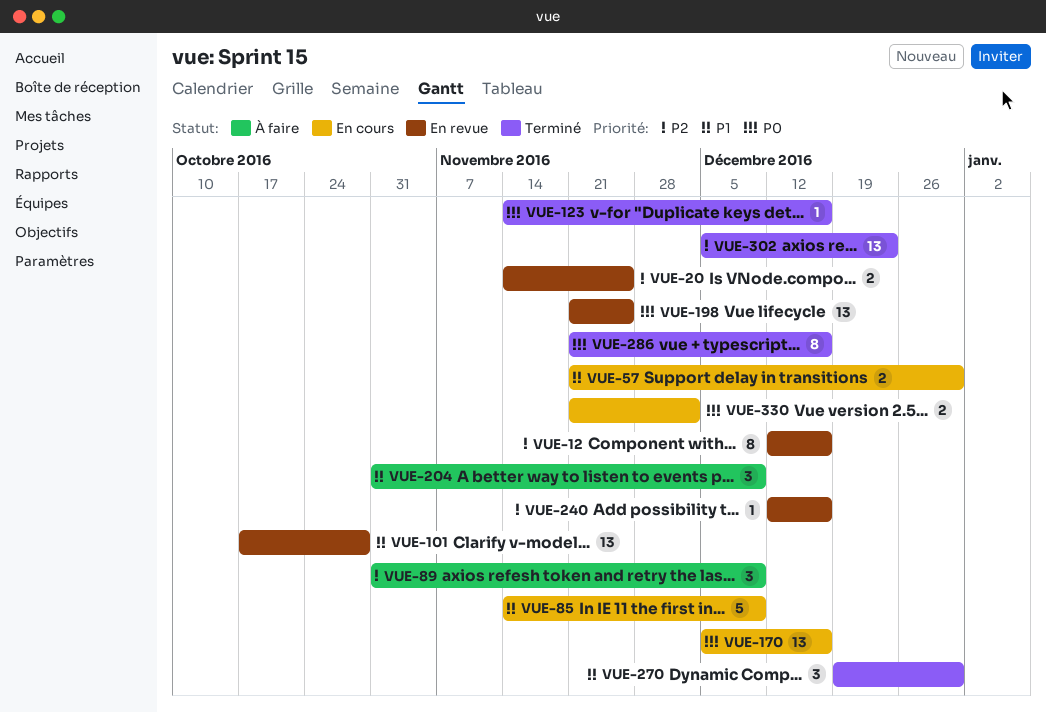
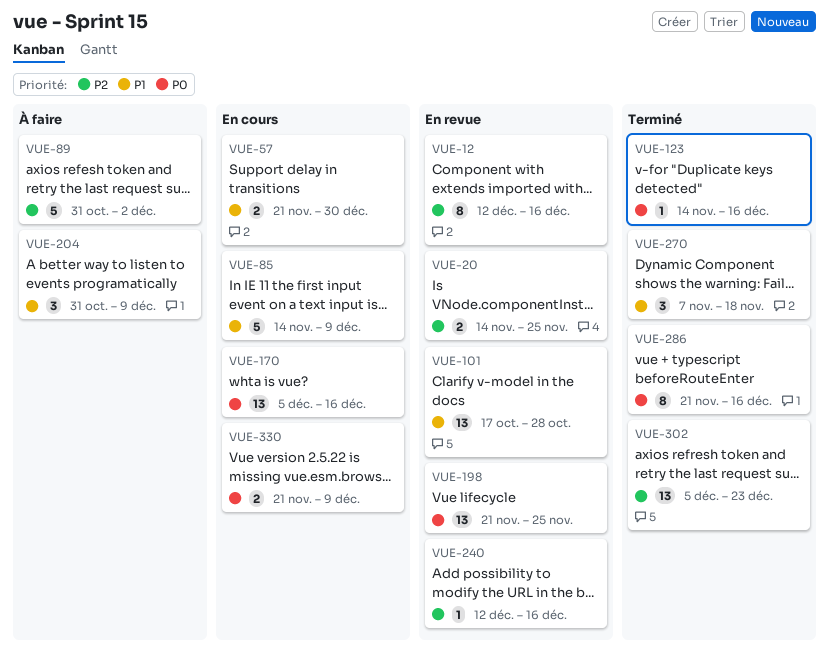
VUE-89, estimate: 3 -> 5
VUE-89, due: Dec 9 -> Dec 2
VUE-270, start: Dec 19 -> Nov 7
VUE-270, due: Dec 30 -> Nov 18
VUE-330, due: Dec 2 -> Dec 9

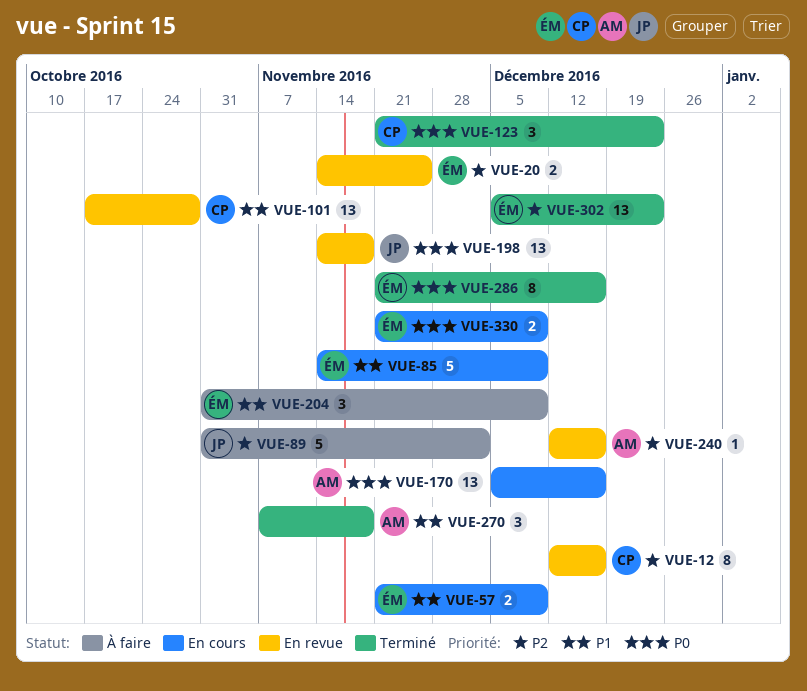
VUE-57, due: Dec 30 -> Dec 9
VUE-123, estimate: 1 -> 3
VUE-123, start: Nov 14 -> Nov 21
VUE-123, due: Dec 16 -> Dec 23
VUE-198, start: Nov 21 -> Nov 14
VUE-198, due: Nov 25 -> Nov 18

